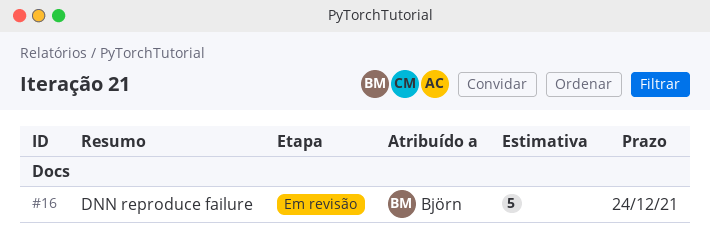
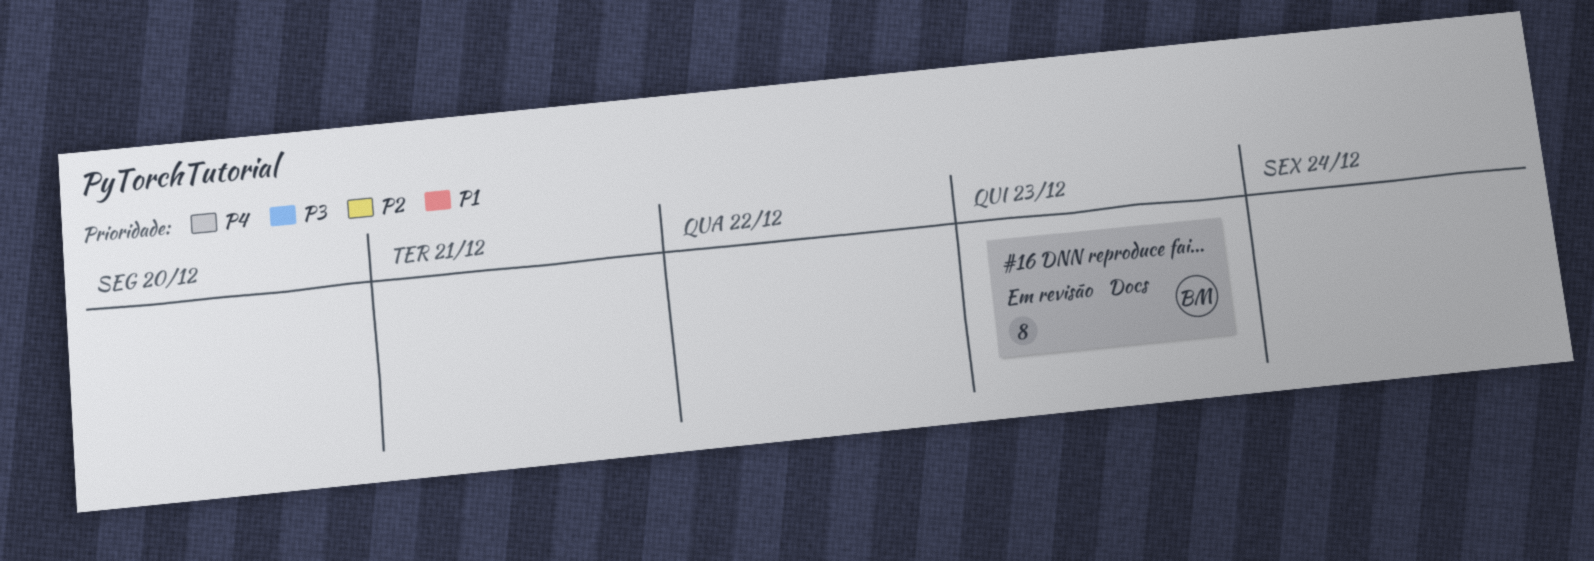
#16, estimate: 5 -> 8
#16, due: Dec 24 -> Dec 23

